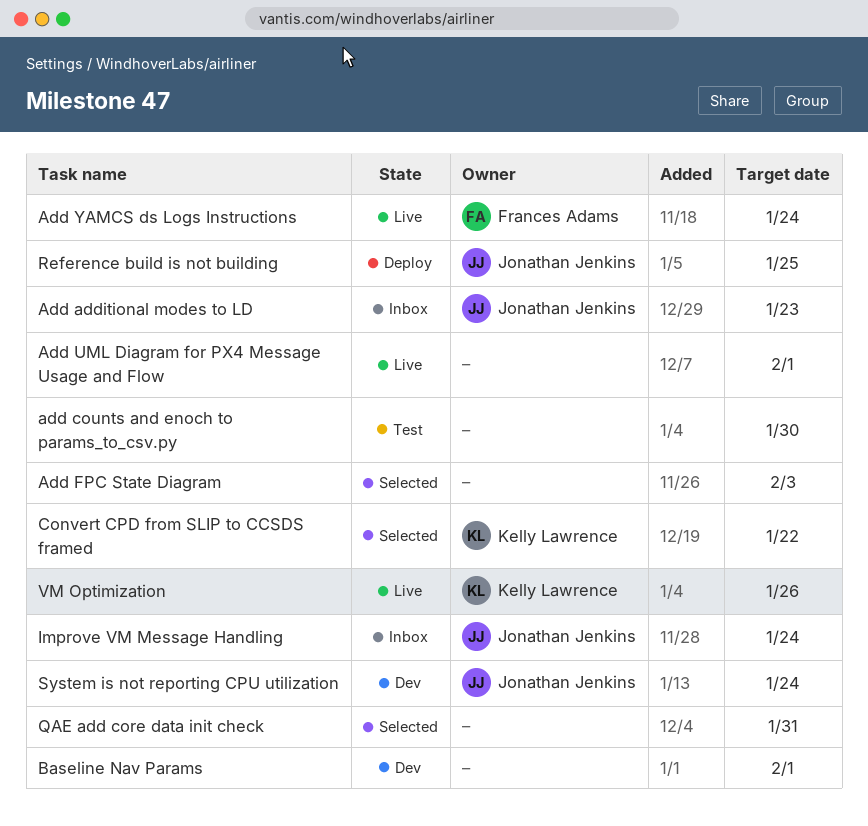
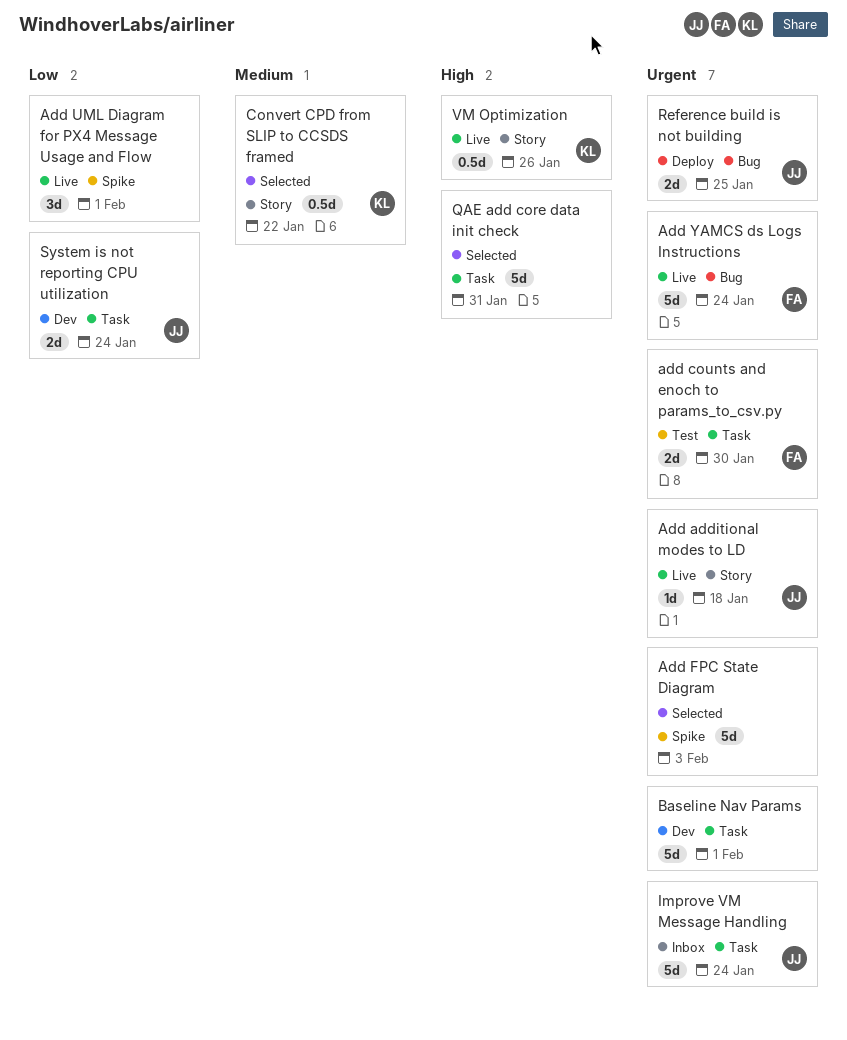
Add additional modes to LD, status: Inbox -> Live
Add additional modes to LD, due: Jan 23 -> Jan 18
add counts and enoch to params_to_csv.py, owner: none -> Frances Adams

